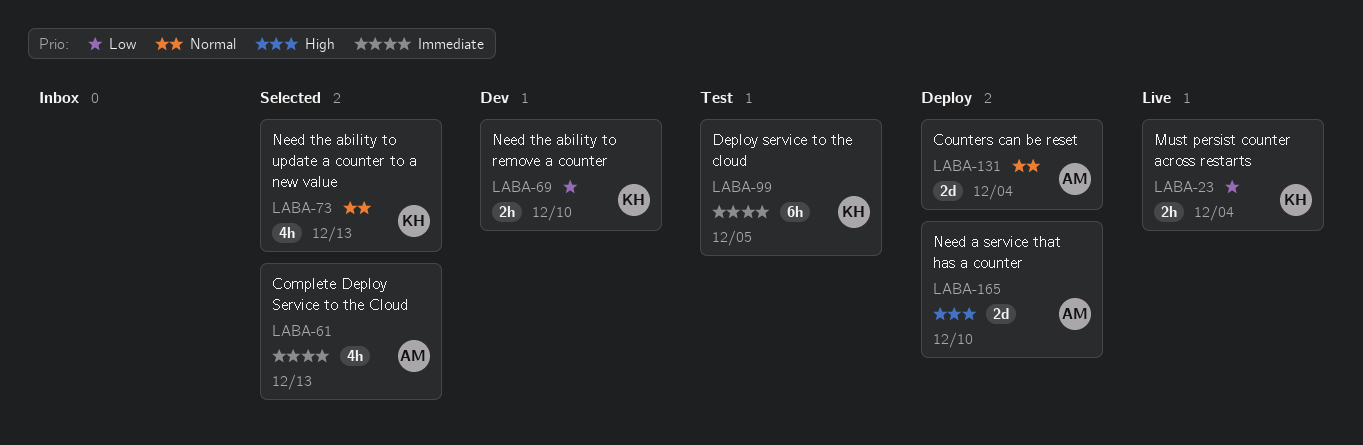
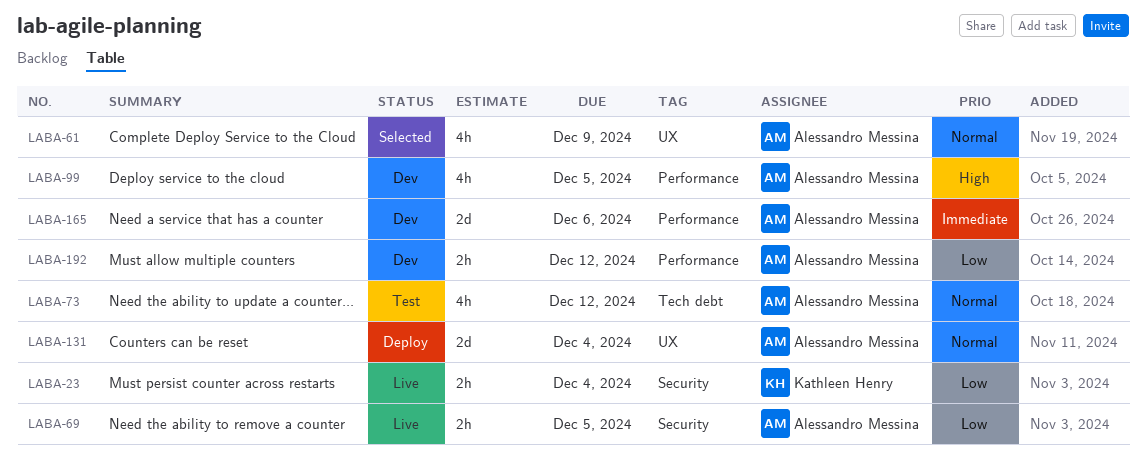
LABA-61, priority: Immediate -> Normal
LABA-61, due: Dec 13 -> Dec 9
LABA-69, status: Dev -> Live
LABA-69, owner: Kathleen Henry -> Alessandro Messina
LABA-69, due: Dec 10 -> Dec 5
LABA-73, status: Selected -> Test
LABA-73, owner: Kathleen Henry -> Alessandro Messina
LABA-73, due: Dec 13 -> Dec 12
LABA-99, status: Test -> Dev
LABA-99, owner: Kathleen Henry -> Alessandro Messina
LABA-99, priority: Immediate -> High
LABA-99, estimate: 6h -> 4h
LABA-165, status: Deploy -> Dev
LABA-165, priority: High -> Immediate
LABA-165, due: Dec 10 -> Dec 6
LABA-192: none -> present

